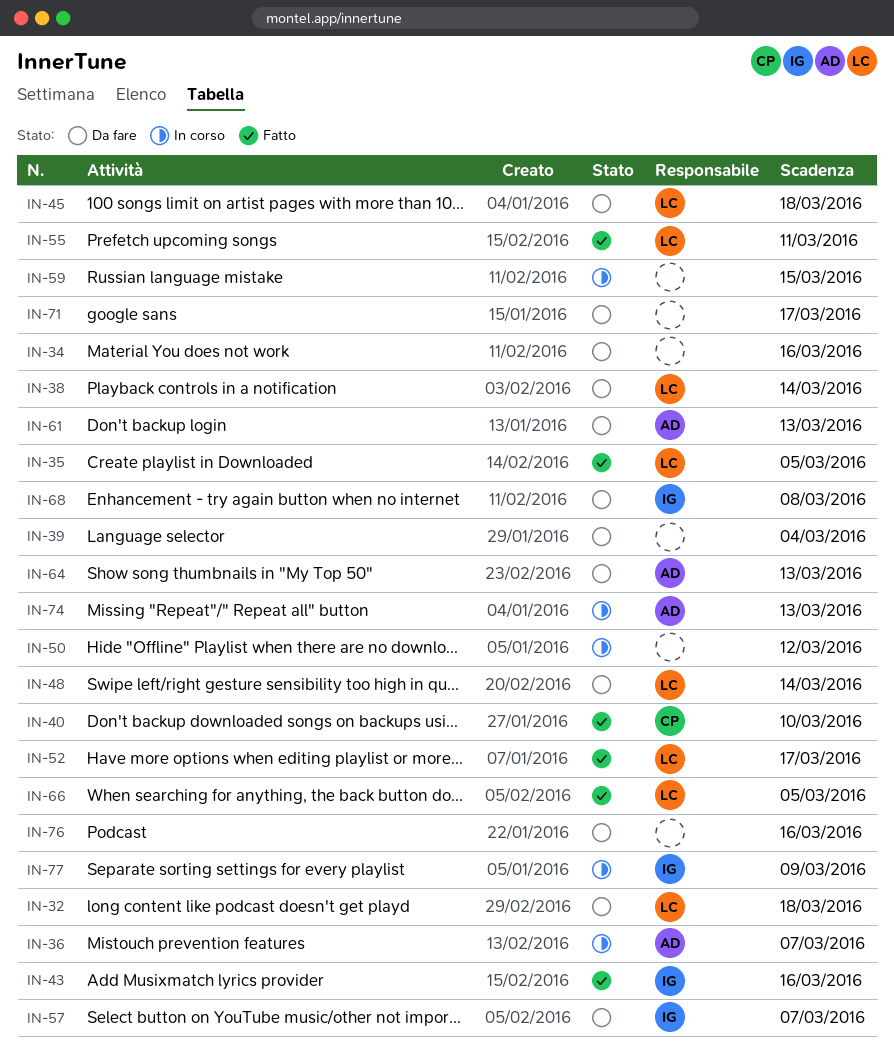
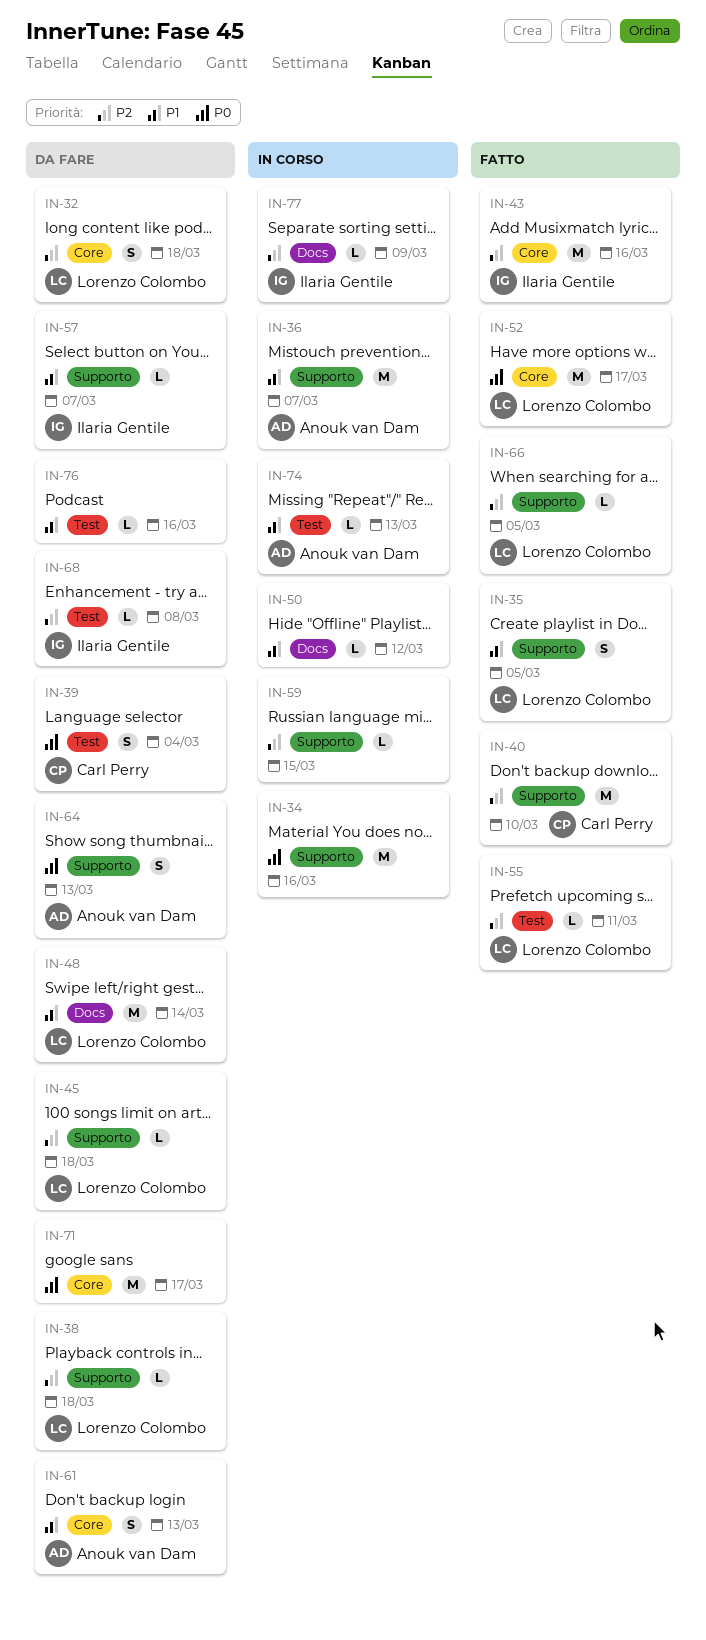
IN-34, status: Da fare -> In corso
IN-38, due: Mar 14 -> Mar 18
IN-39, owner: none -> Carl Perry

